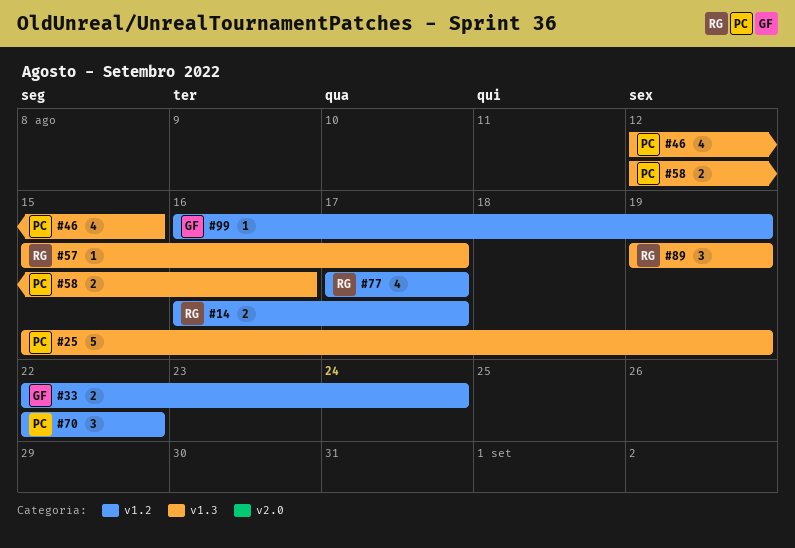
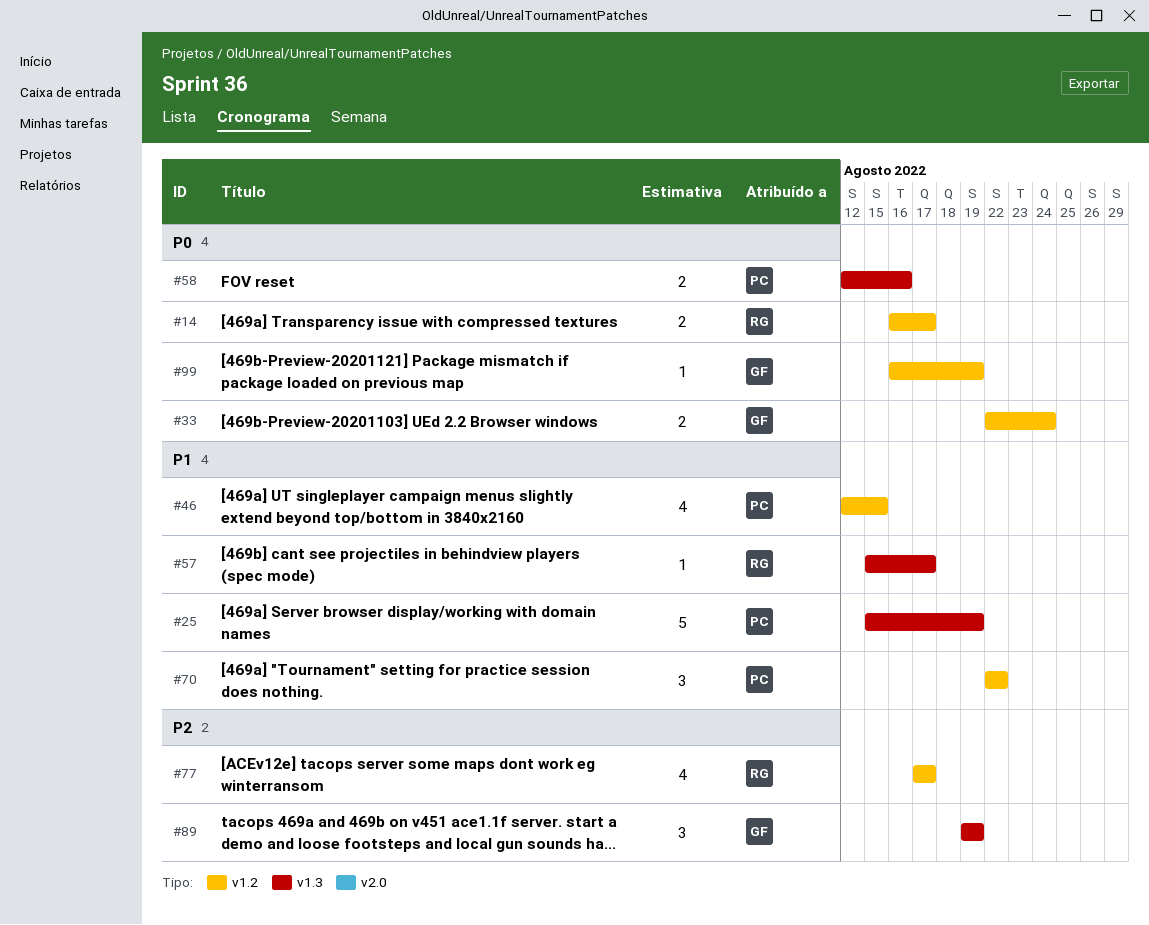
#46, label: v1.3 -> v1.2
#89, owner: RG -> GF

